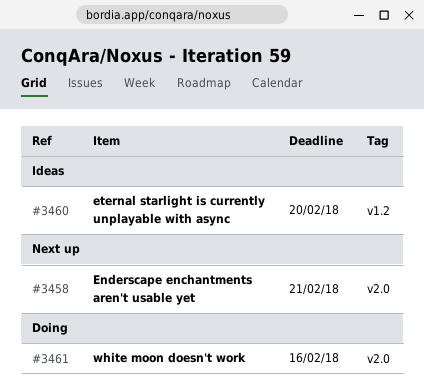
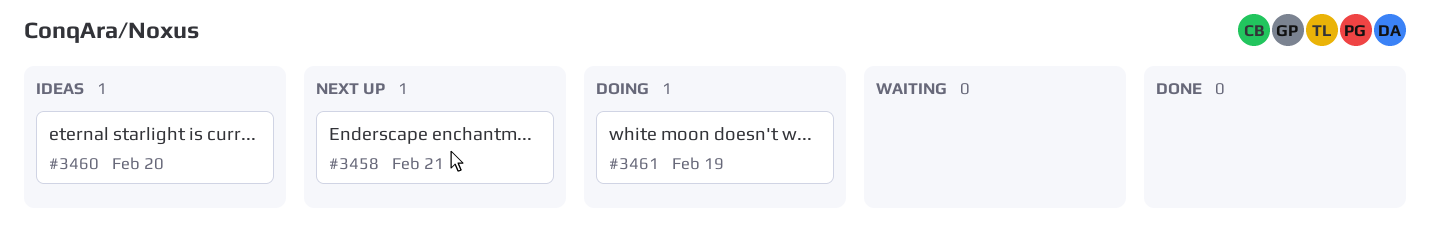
#3461, due: Feb 16 -> Feb 19

